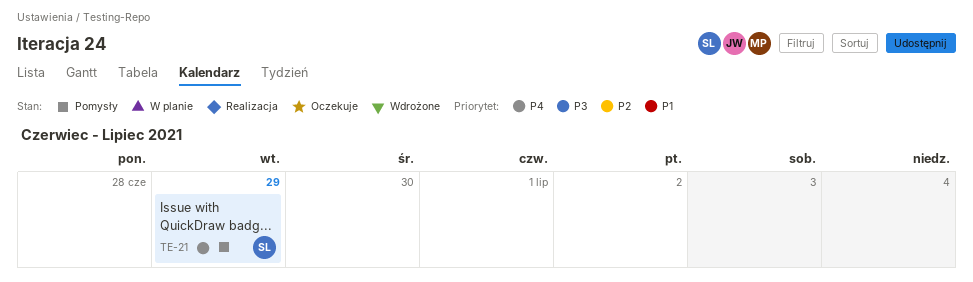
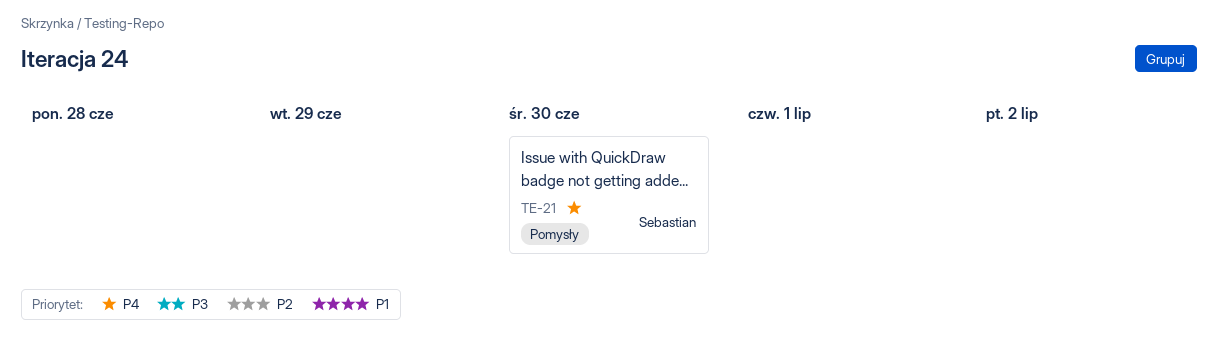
TE-21, due: Jun 29 -> Jun 30

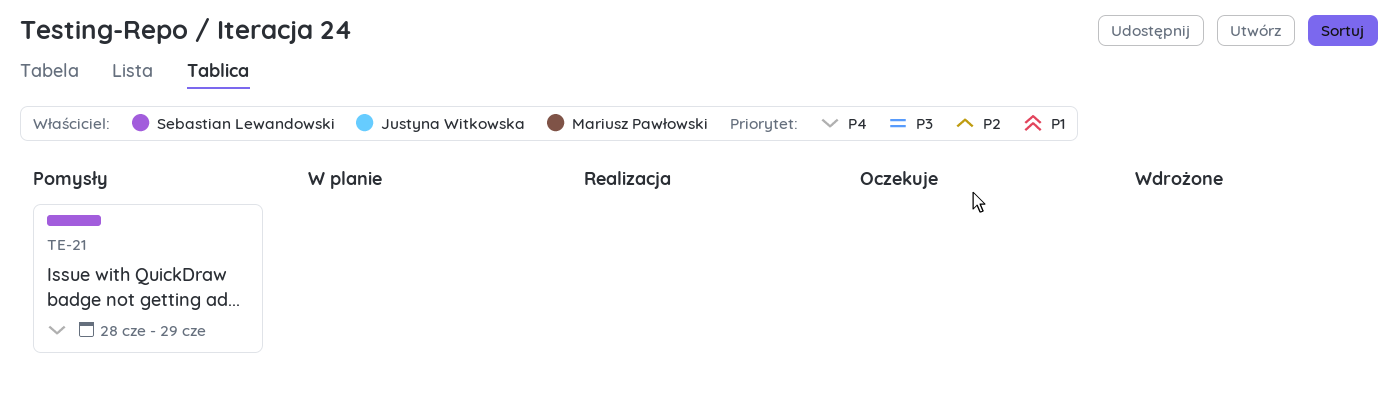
TE-21, due: Jun 30 -> Jun 29

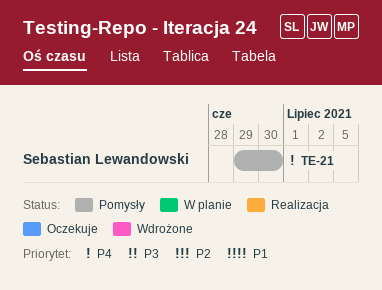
TE-21, start: Jun 28 -> Jun 29
TE-21, due: Jun 29 -> Jun 30

